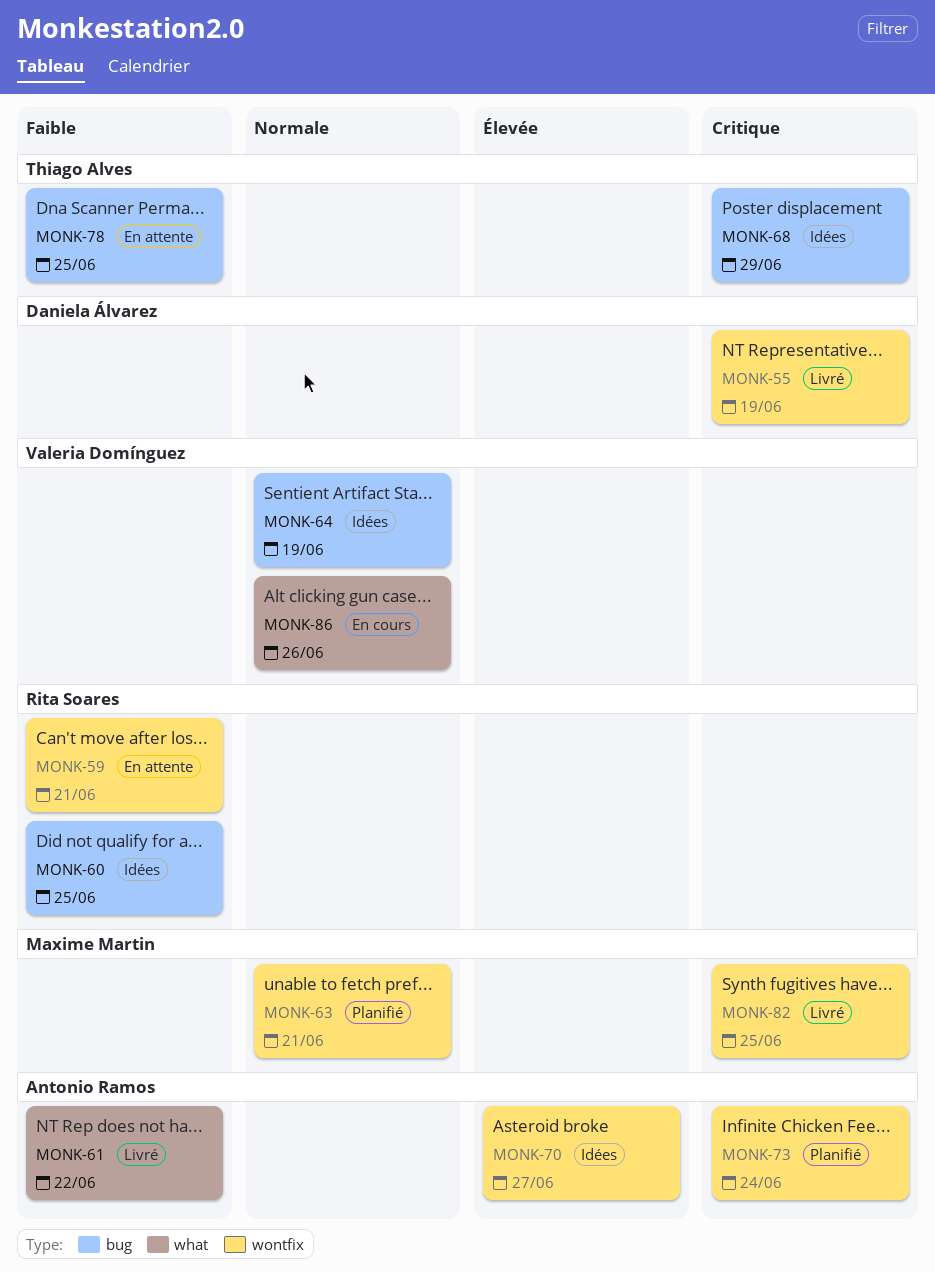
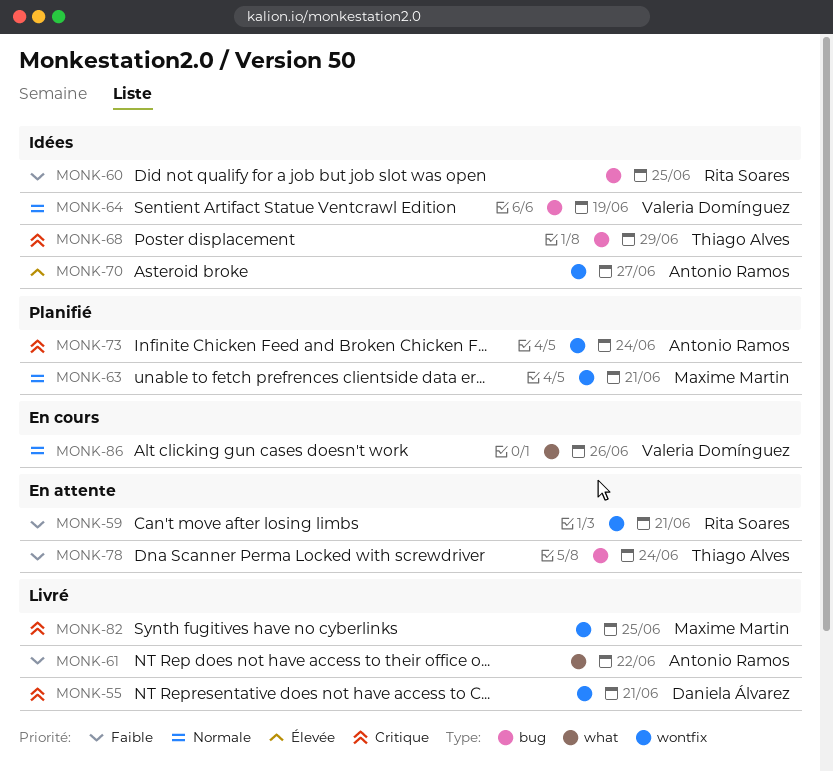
MONK-55, due: Jun 19 -> Jun 21
MONK-78, due: Jun 25 -> Jun 24

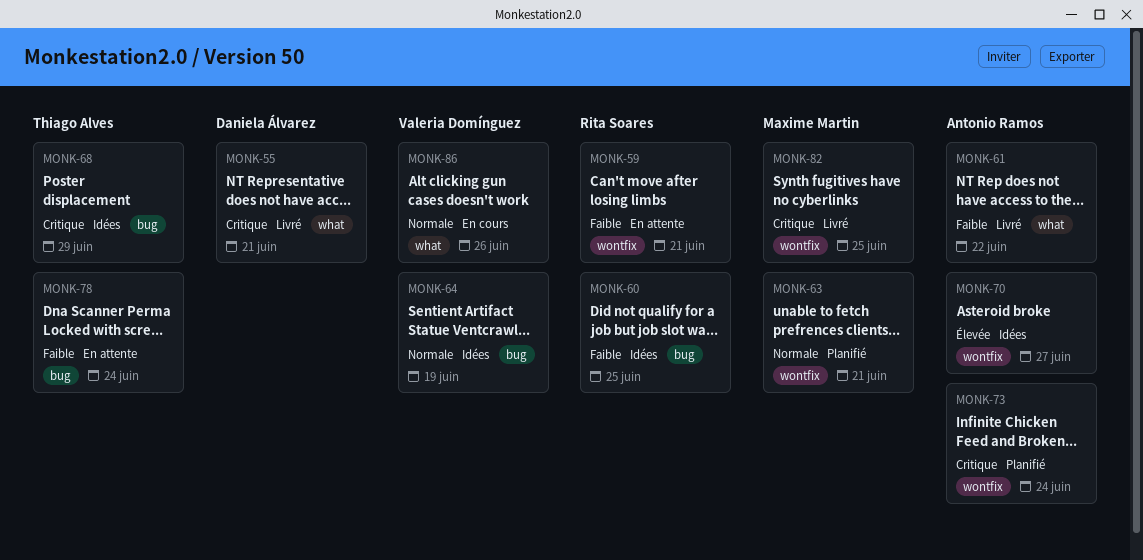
MONK-55, label: wontfix -> what

